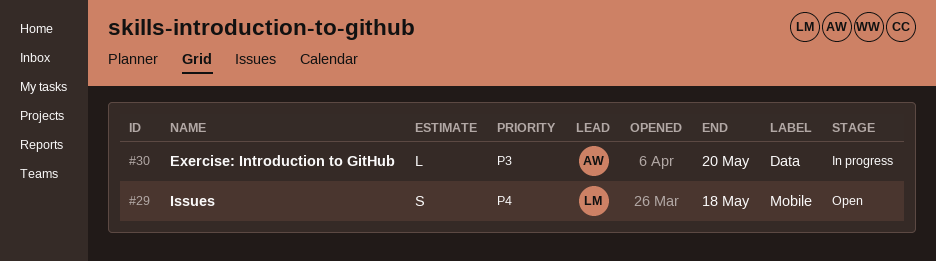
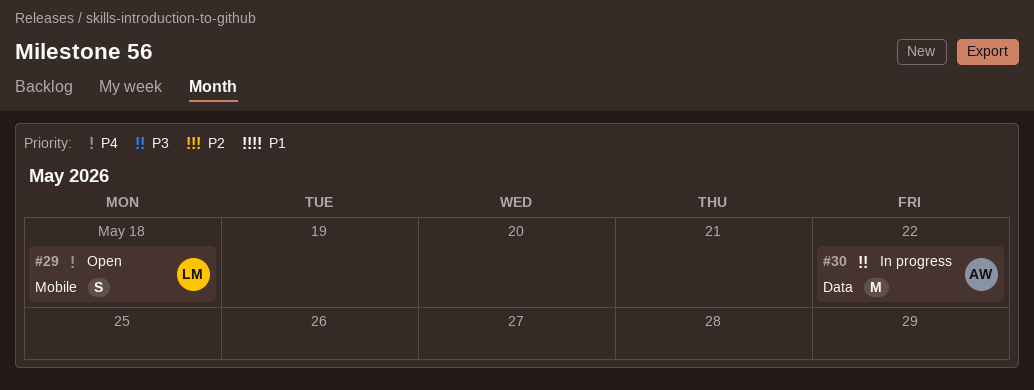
#30, estimate: L -> M
#30, due: May 20 -> May 22

